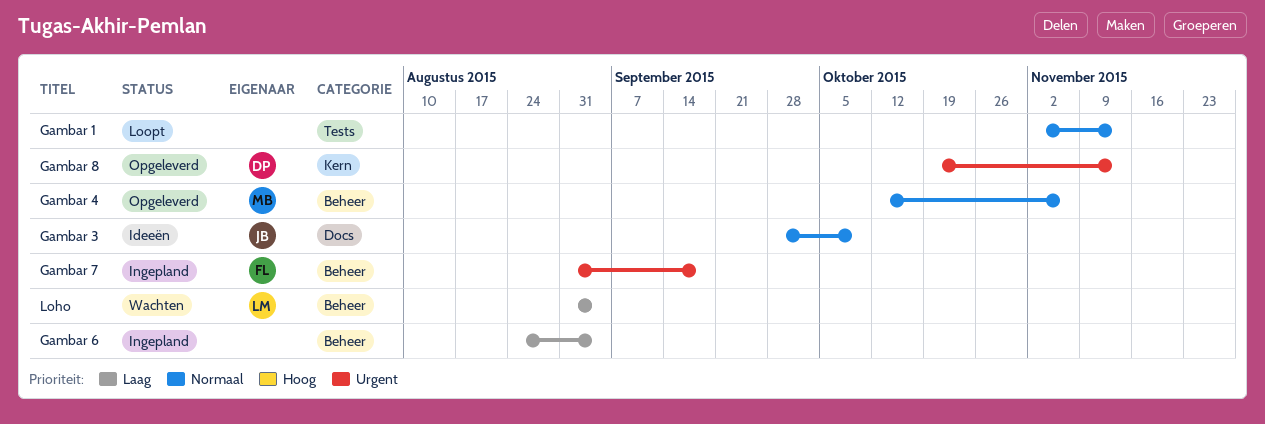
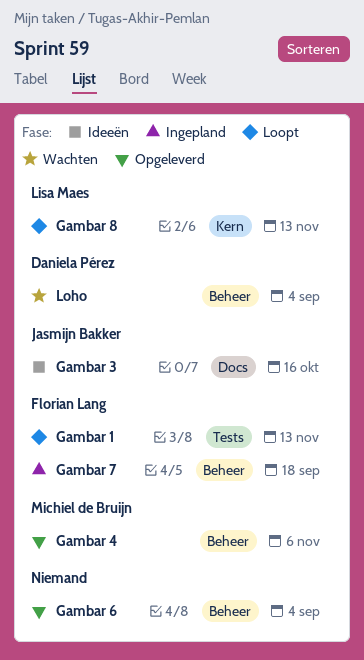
Gambar 1, owner: none -> Florian Lang
Gambar 3, due: Oct 9 -> Oct 16
Gambar 6, status: Ingepland -> Opgeleverd
Gambar 8, status: Opgeleverd -> Loopt
Gambar 8, owner: Daniela Pérez -> Lisa Maes
Loho, owner: Lisa Maes -> Daniela Pérez

